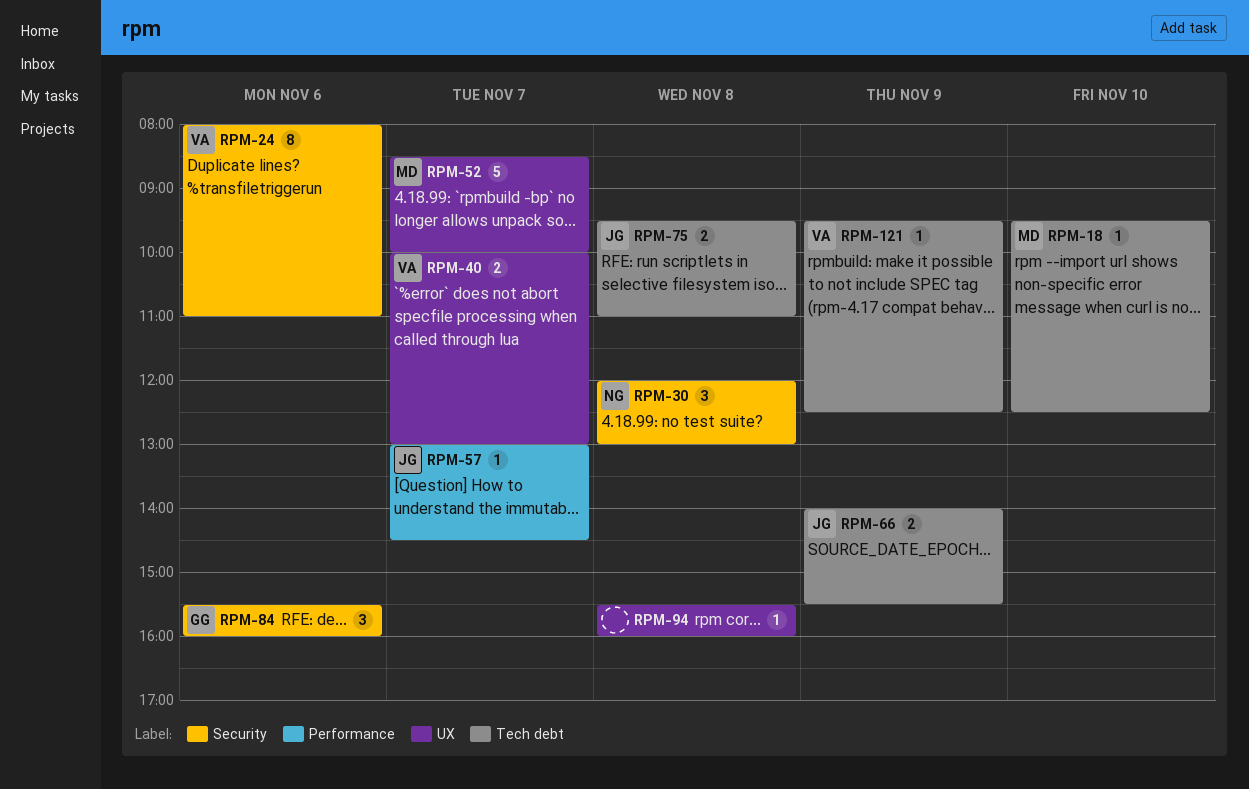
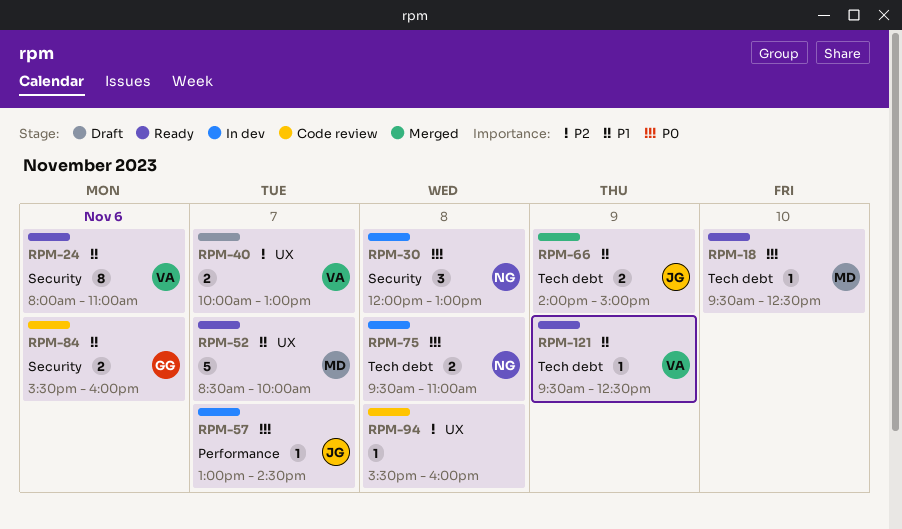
RPM-66, ends: 15:30 -> 15:00
RPM-75, owner: JG -> NG
RPM-84, estimate: 3 -> 2

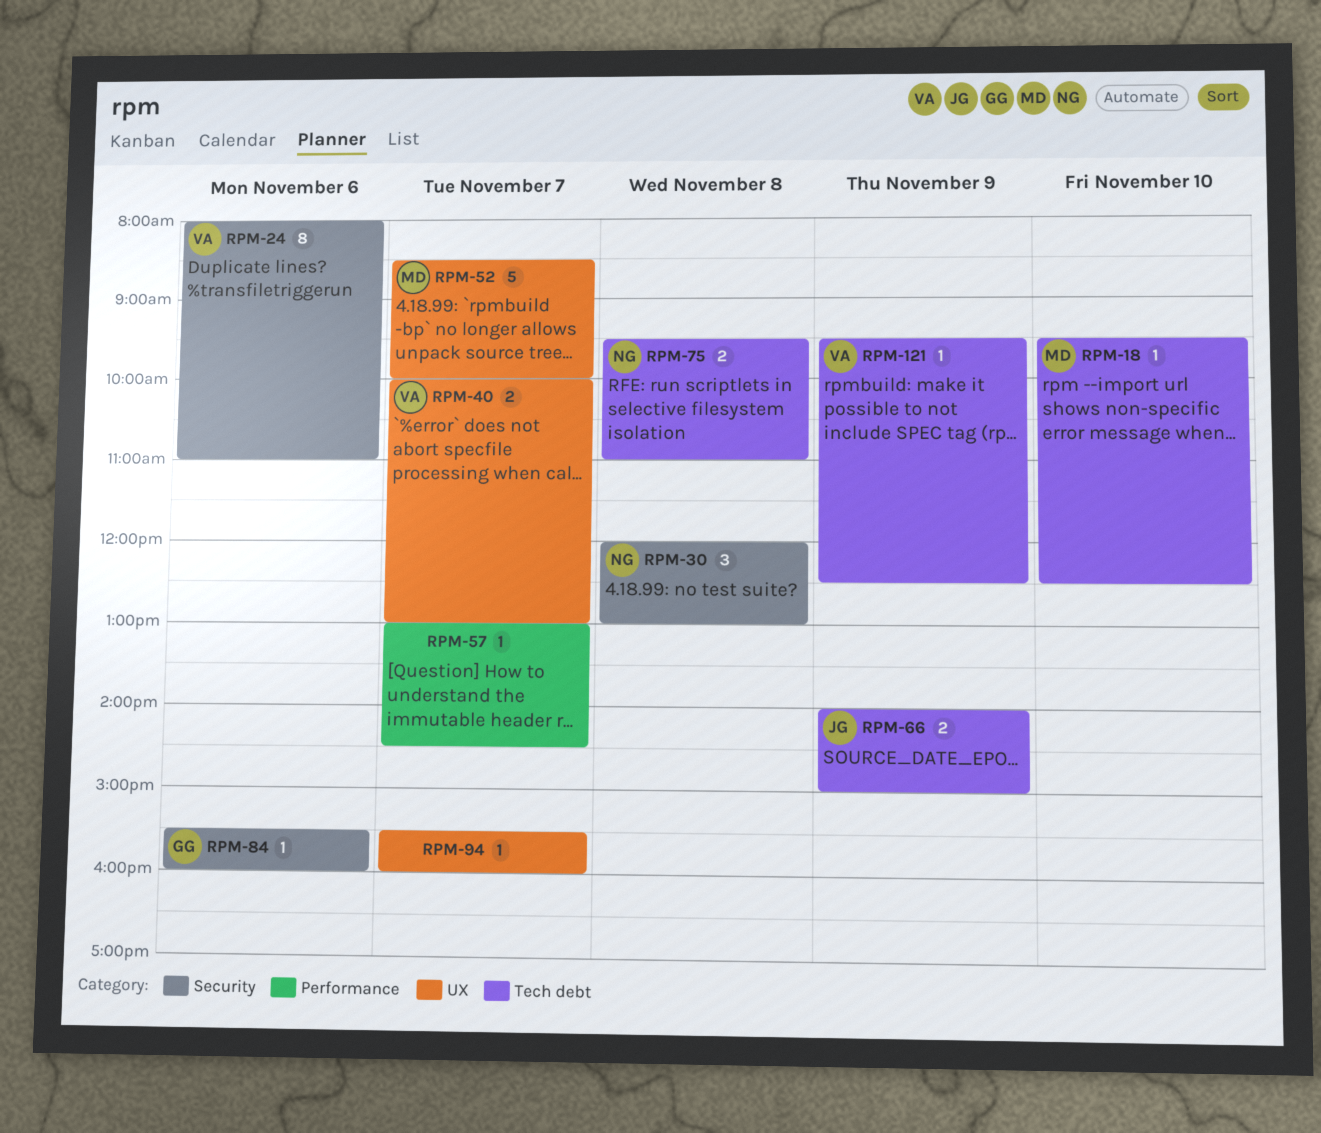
RPM-57, owner: JG -> none
RPM-84, estimate: 2 -> 1
RPM-94, day: Nov 8 -> Nov 7

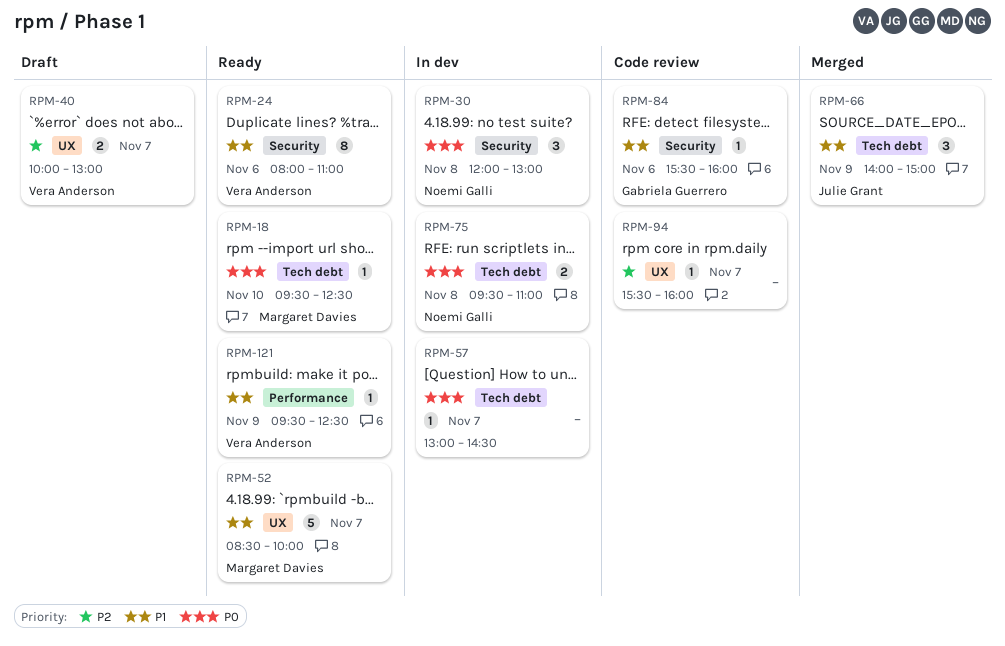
RPM-57, label: Performance -> Tech debt
RPM-66, estimate: 2 -> 3
RPM-121, label: Tech debt -> Performance

